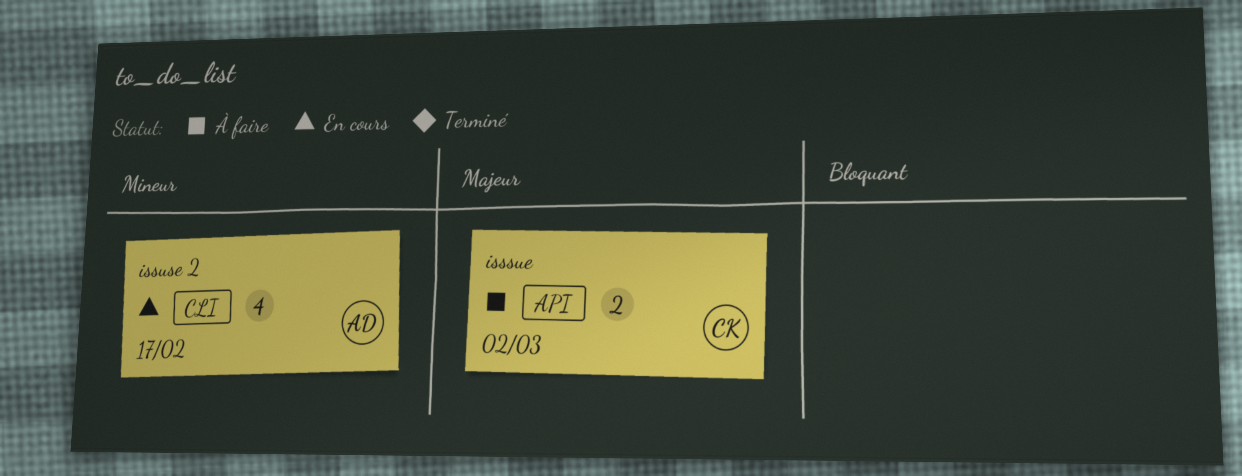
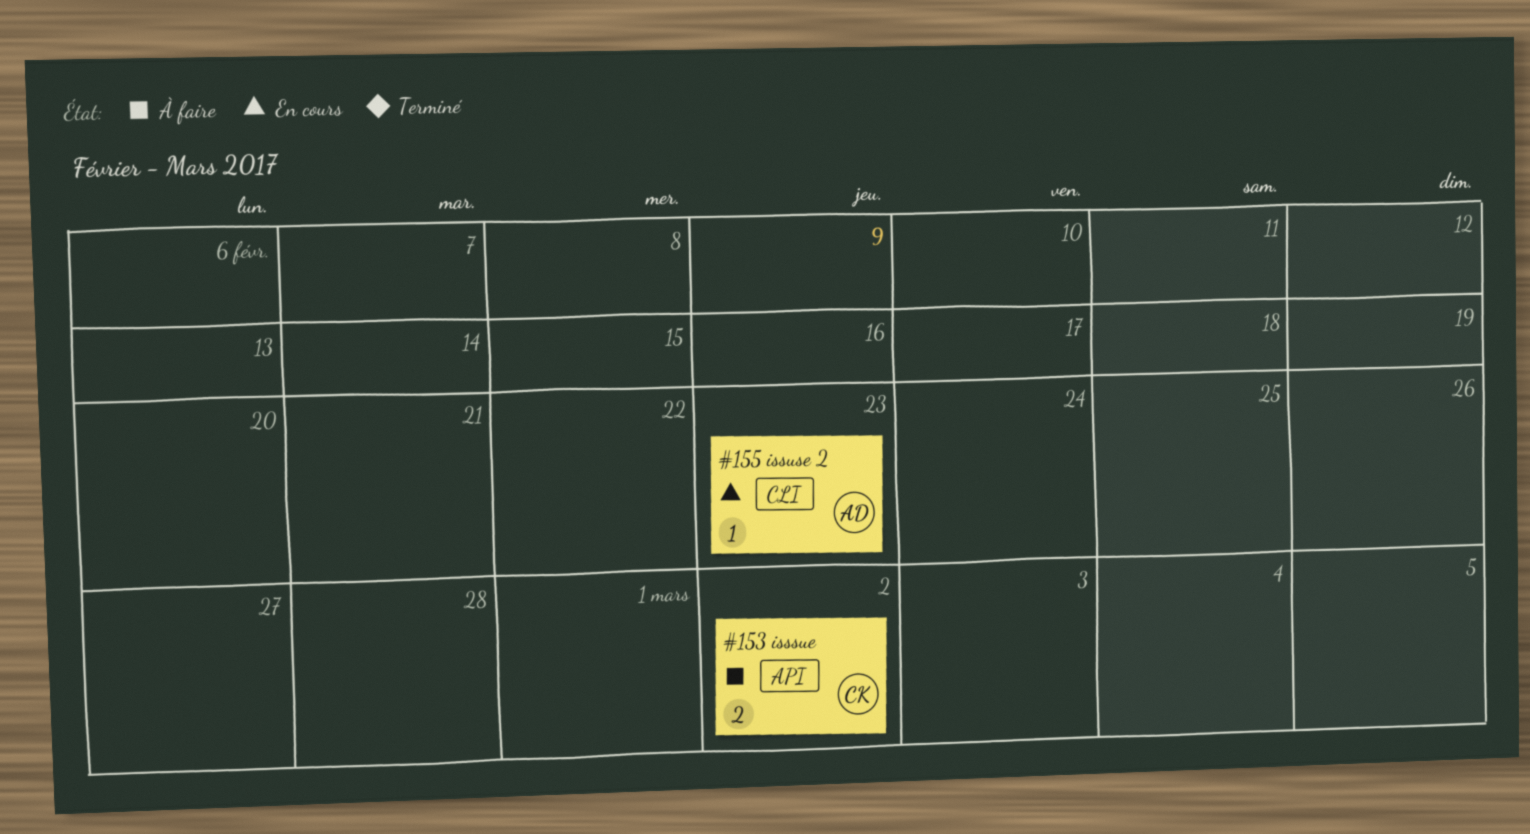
issuse 2, estimate: 4 -> 1
issuse 2, due: Feb 17 -> Feb 23

